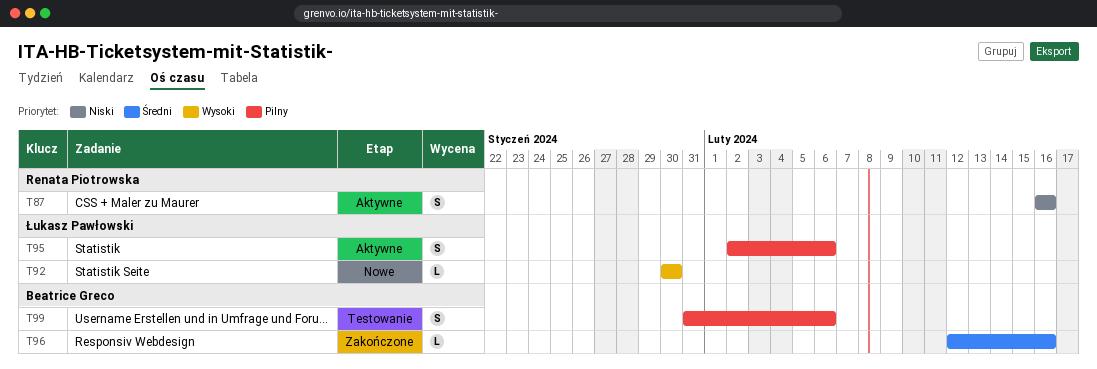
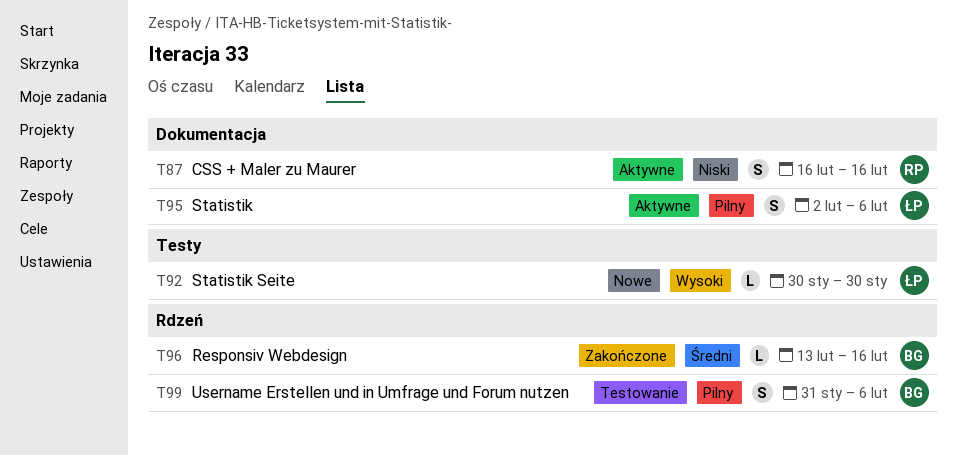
T96, start: Feb 12 -> Feb 13

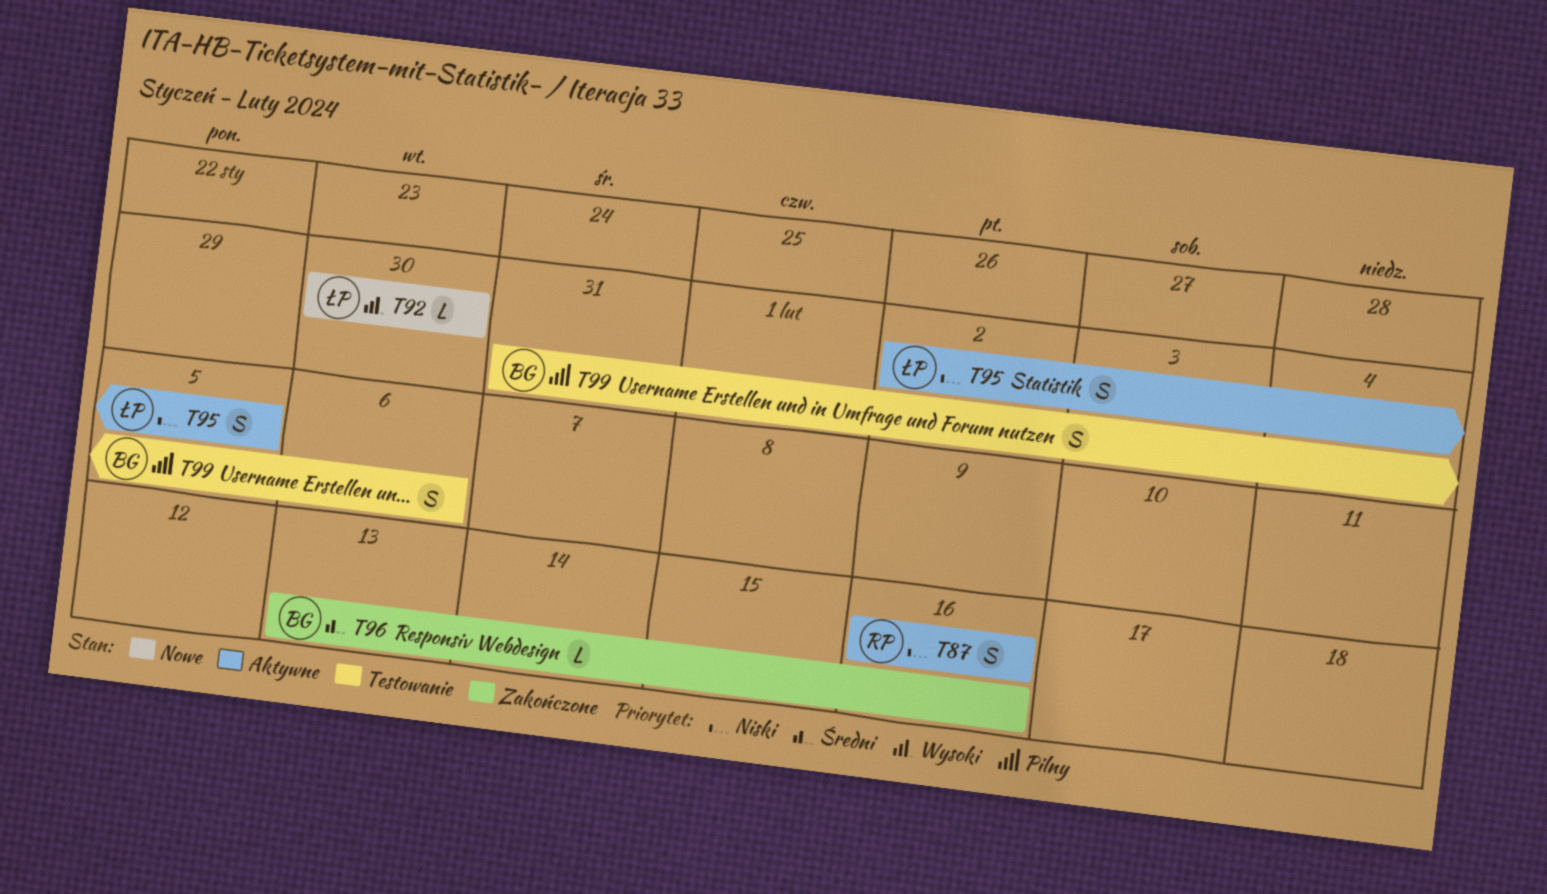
T95, priority: Pilny -> Niski
T95, due: Feb 6 -> Feb 5

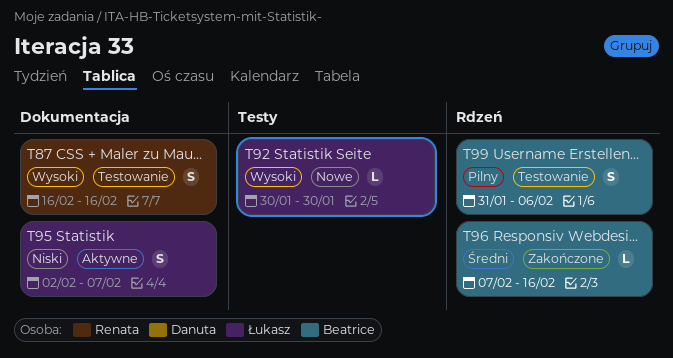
T87, status: Aktywne -> Testowanie
T87, priority: Niski -> Wysoki
T95, due: Feb 5 -> Feb 7
T96, start: Feb 13 -> Feb 7

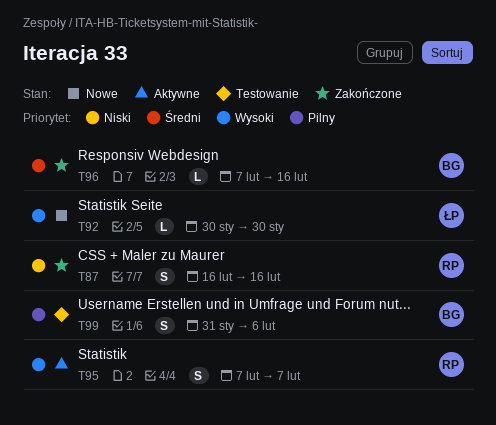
T87, status: Testowanie -> Zakończone
T87, priority: Wysoki -> Niski
T95, owner: Łukasz -> Renata
T95, priority: Niski -> Wysoki
T95, start: Feb 2 -> Feb 7

